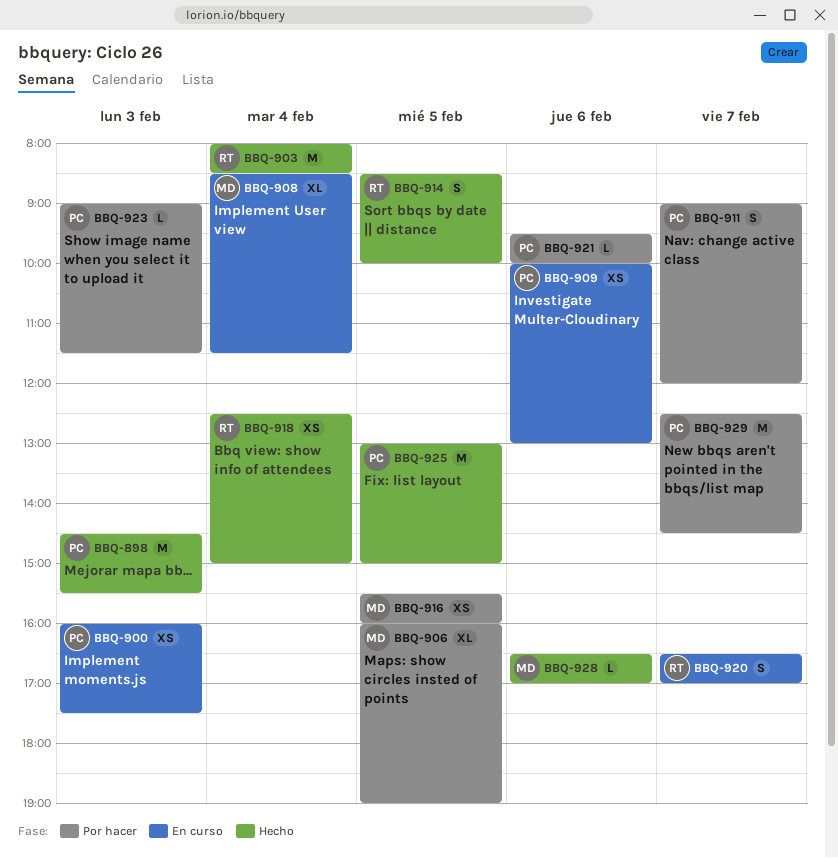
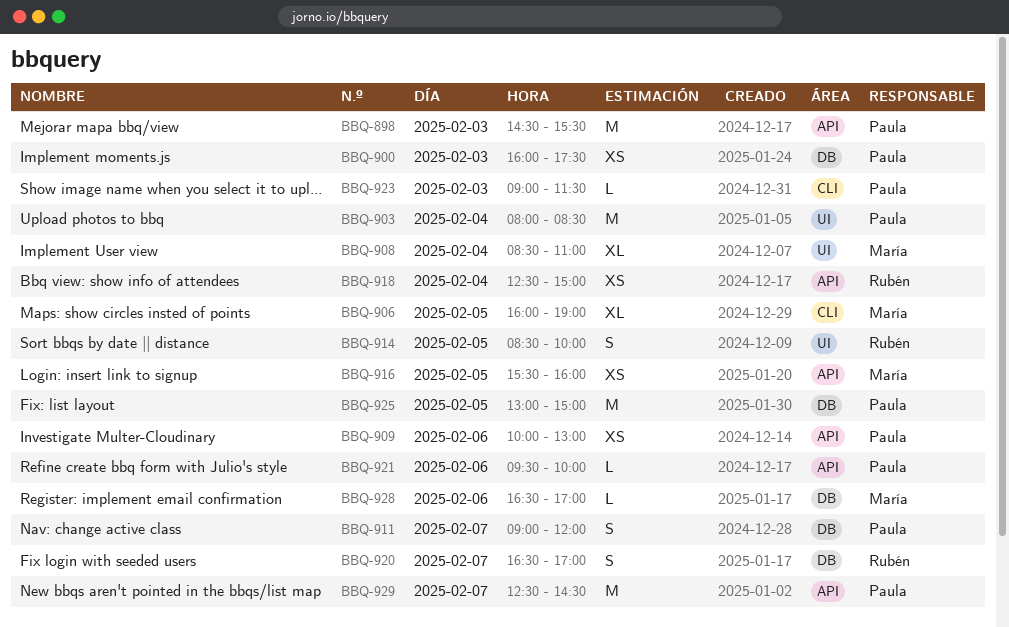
BBQ-903, owner: Rubén -> Paula
BBQ-908, ends: 11:30 -> 11:00

